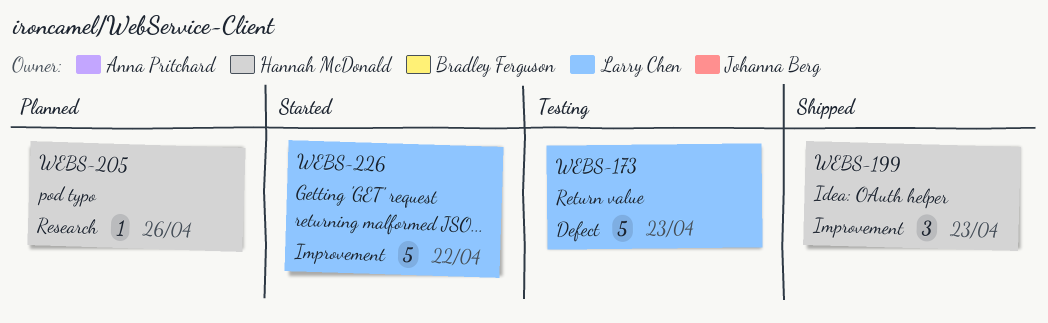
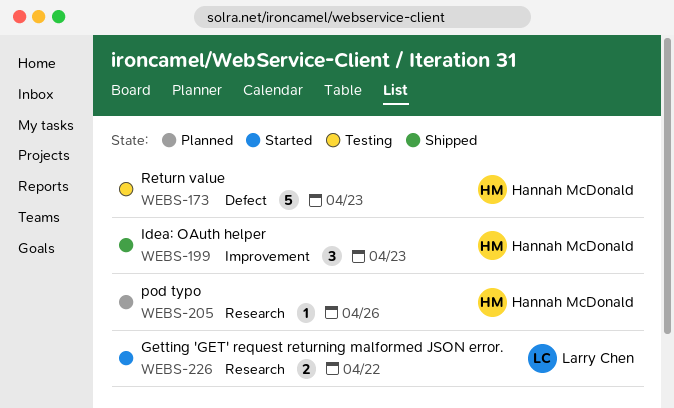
WEBS-173, owner: Larry Chen -> Hannah McDonald
WEBS-226, label: Improvement -> Research
WEBS-226, estimate: 5 -> 2

